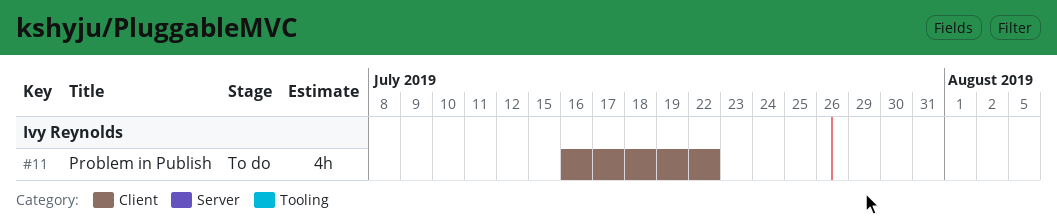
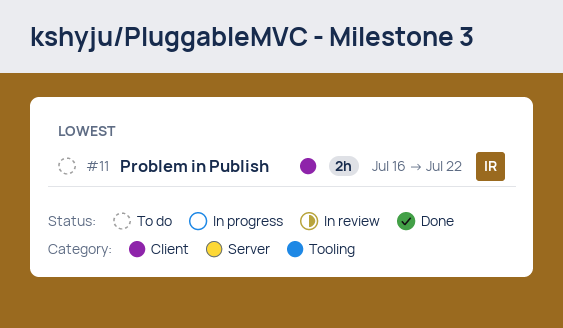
#11, estimate: 4h -> 2h

